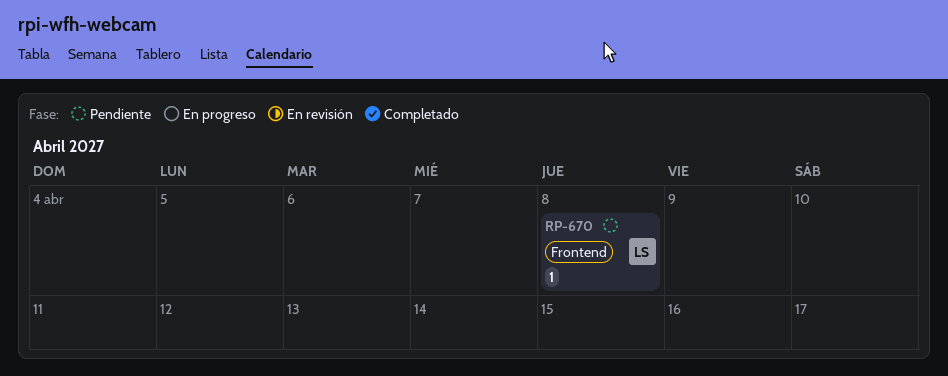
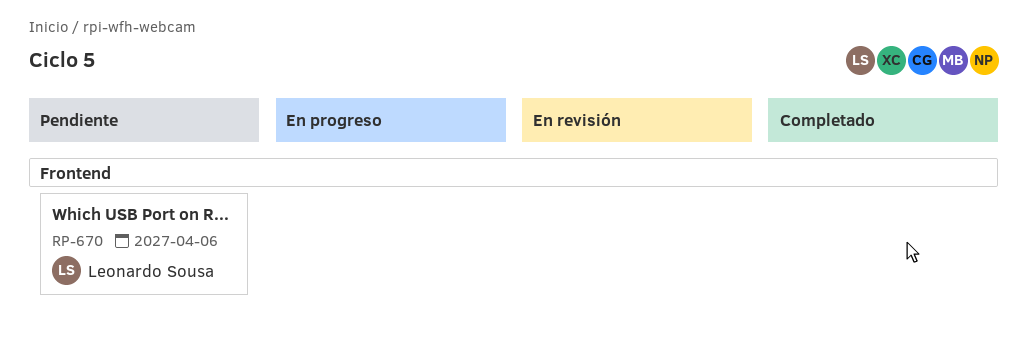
RP-670, due: Apr 8 -> Apr 6

